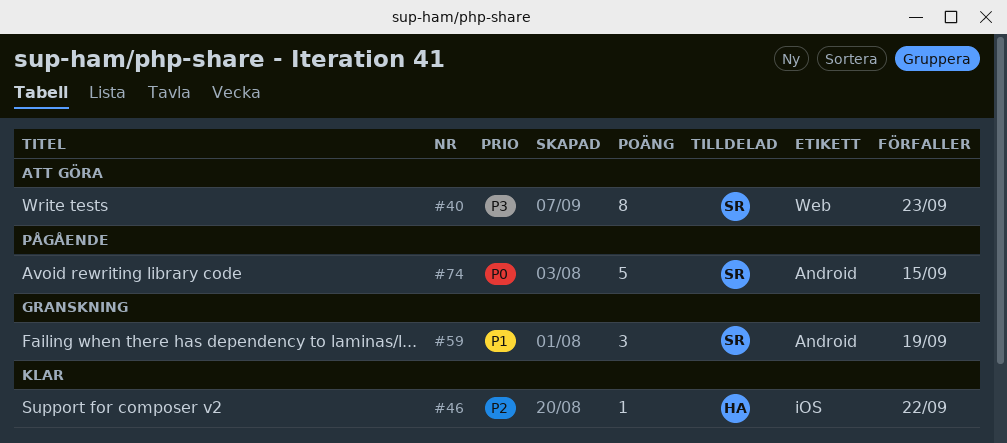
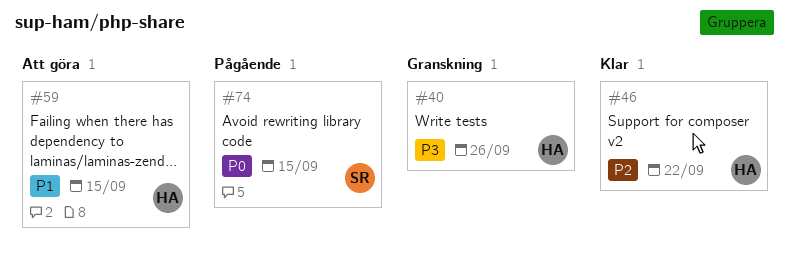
#40, status: Att göra -> Granskning
#40, owner: SR -> HA
#40, due: Sep 23 -> Sep 26
#59, status: Granskning -> Att göra
#59, owner: SR -> HA
#59, due: Sep 19 -> Sep 15

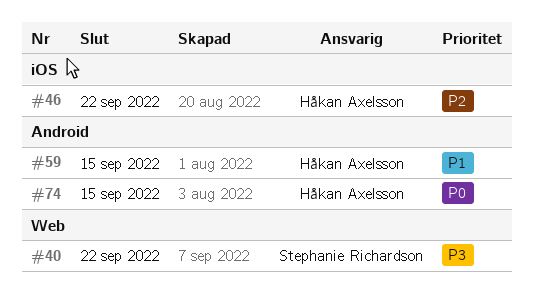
#40, owner: Håkan Axelsson -> Stephanie Richardson
#40, due: Sep 26 -> Sep 22
#74, owner: Stephanie Richardson -> Håkan Axelsson

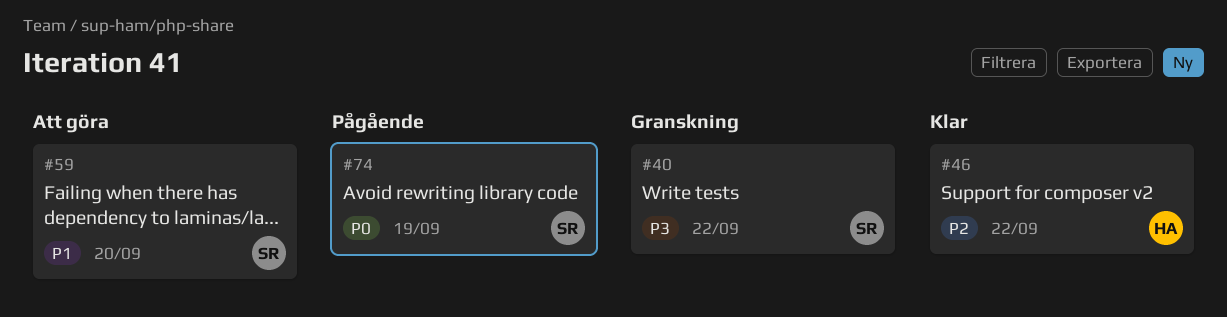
#59, owner: Håkan Axelsson -> Stephanie Richardson
#59, due: Sep 15 -> Sep 20
#74, owner: Håkan Axelsson -> Stephanie Richardson
#74, due: Sep 15 -> Sep 19

